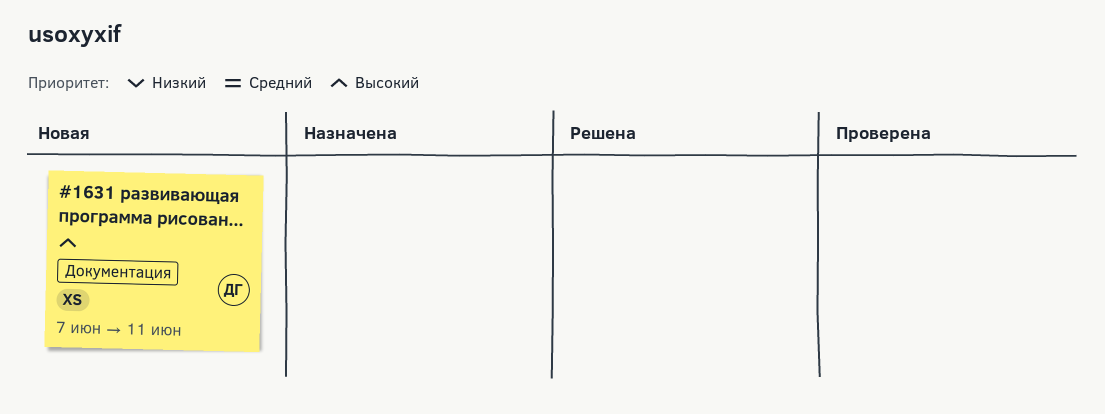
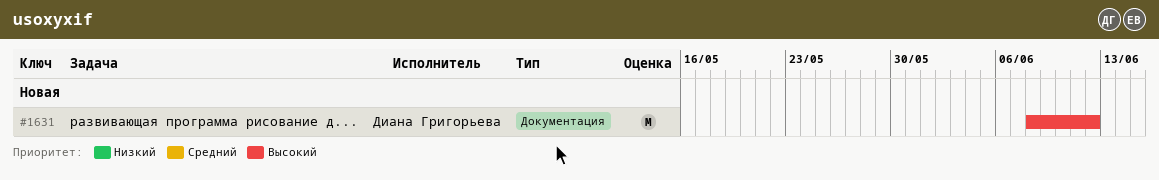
#1631, estimate: XS -> M
#1631, start: Jun 7 -> Jun 8
#1631, due: Jun 11 -> Jun 12

